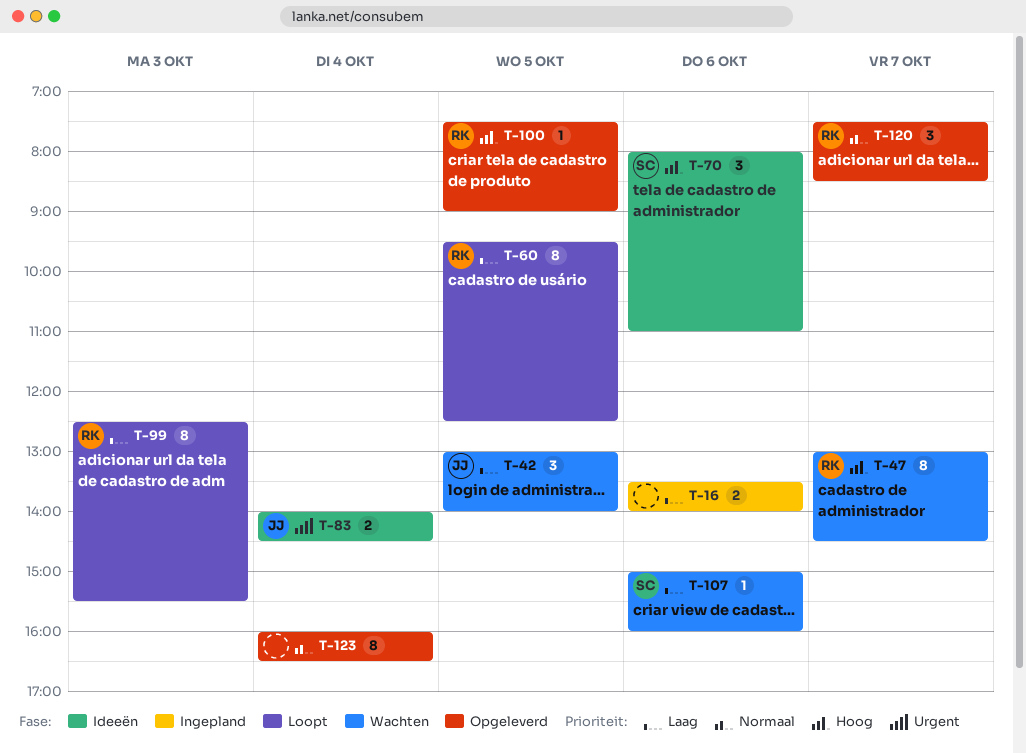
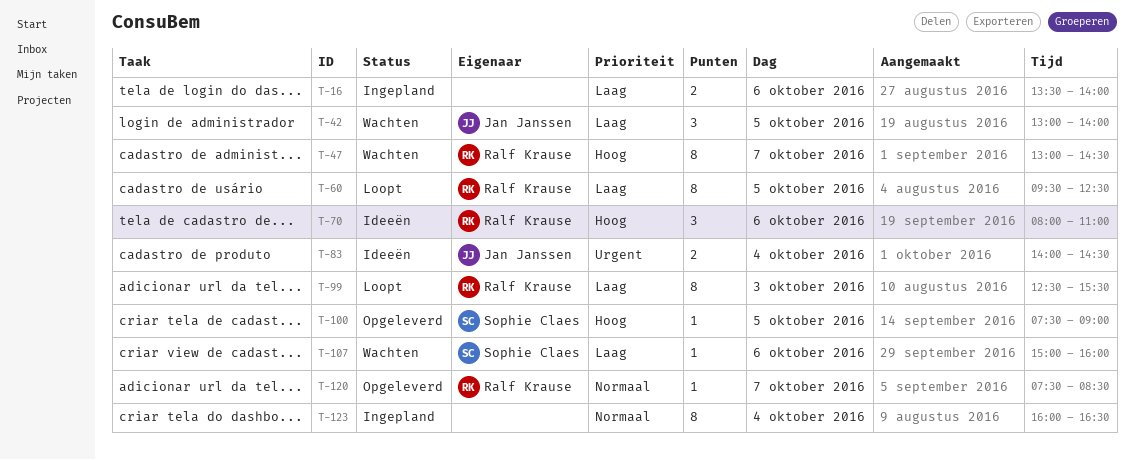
T-70, owner: Sophie Claes -> Ralf Krause
T-100, owner: Ralf Krause -> Sophie Claes
T-120, estimate: 3 -> 1
T-123, status: Opgeleverd -> Ingepland

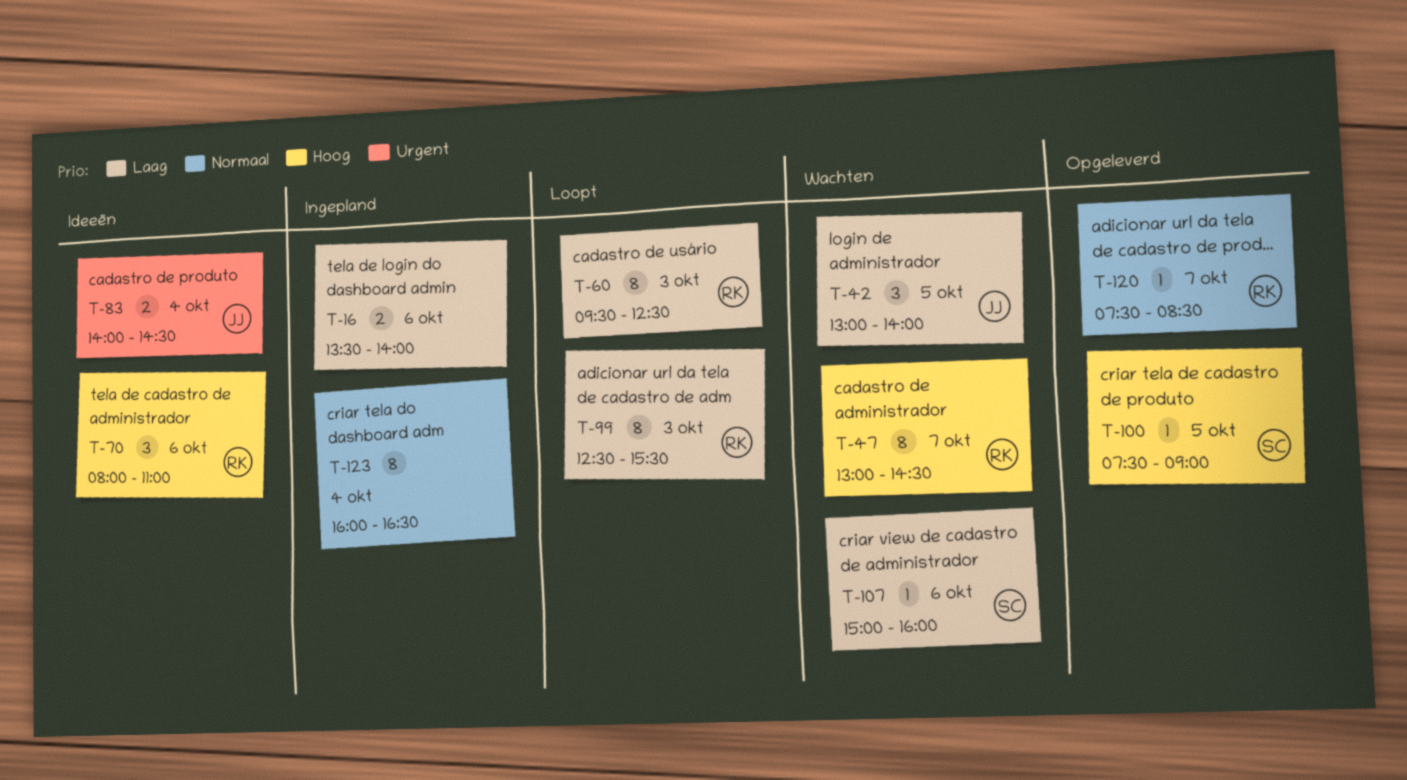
T-60, day: Oct 5 -> Oct 3

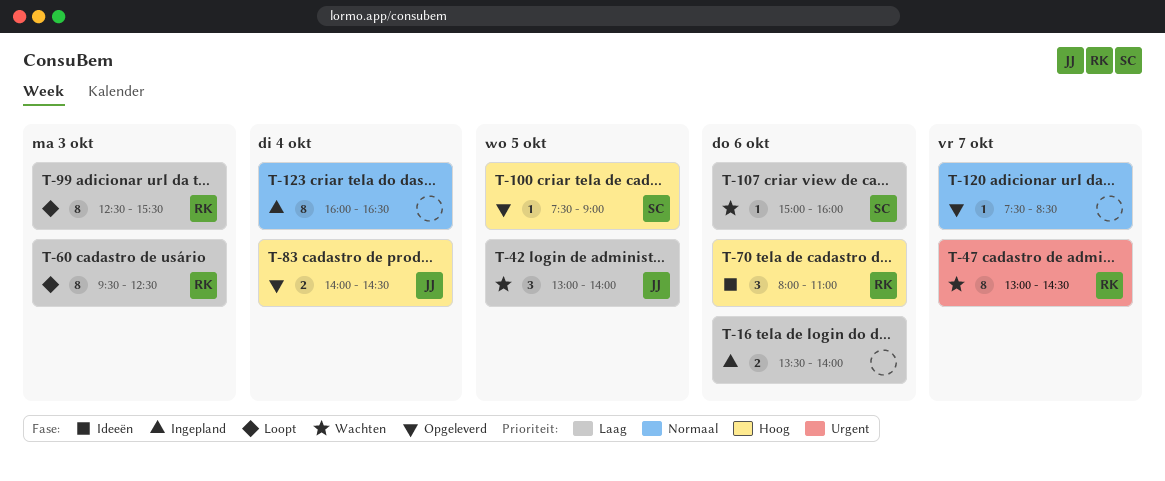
T-47, priority: Hoog -> Urgent
T-83, status: Ideeën -> Opgeleverd
T-83, priority: Urgent -> Hoog
T-120, owner: RK -> none

